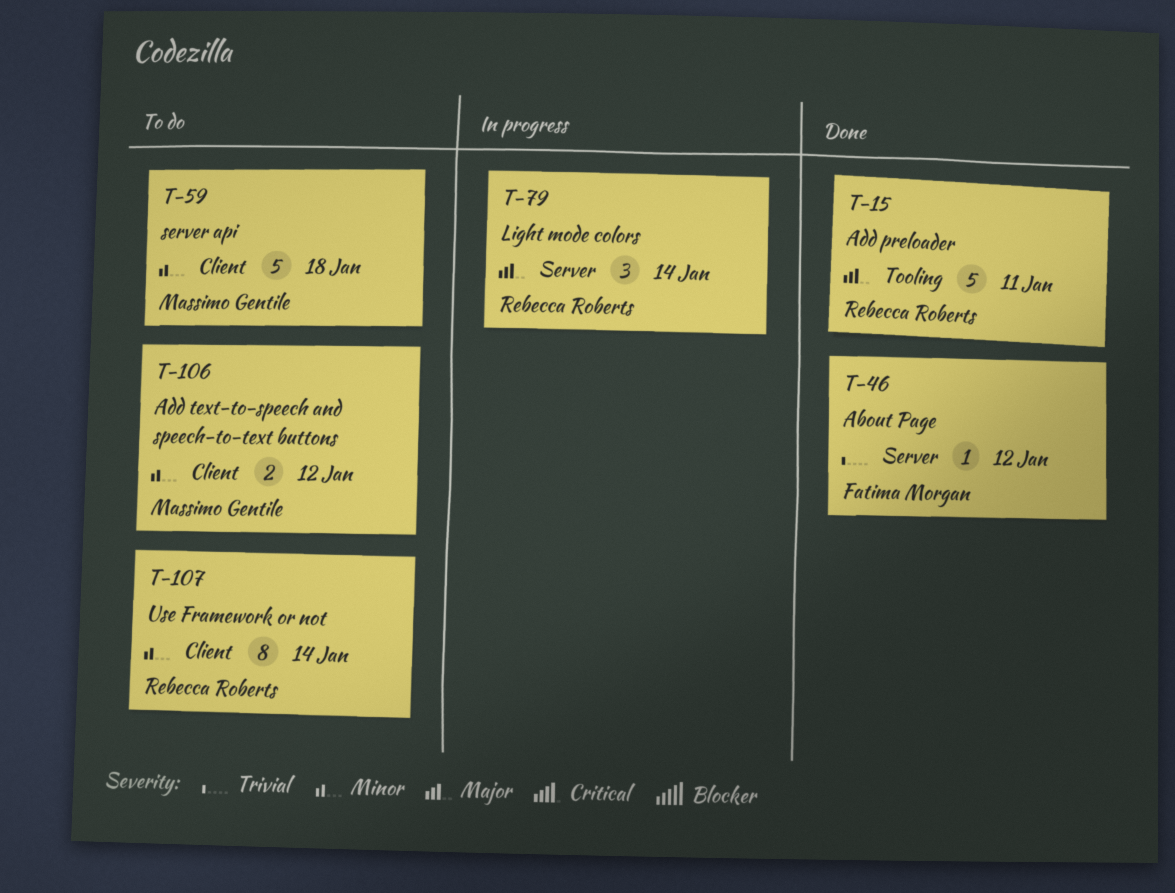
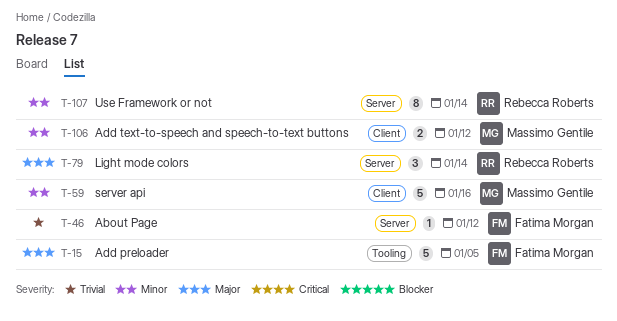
T-15, owner: Rebecca Roberts -> Fatima Morgan
T-15, due: Jan 11 -> Jan 5
T-59, due: Jan 18 -> Jan 16
T-107, label: Client -> Server

